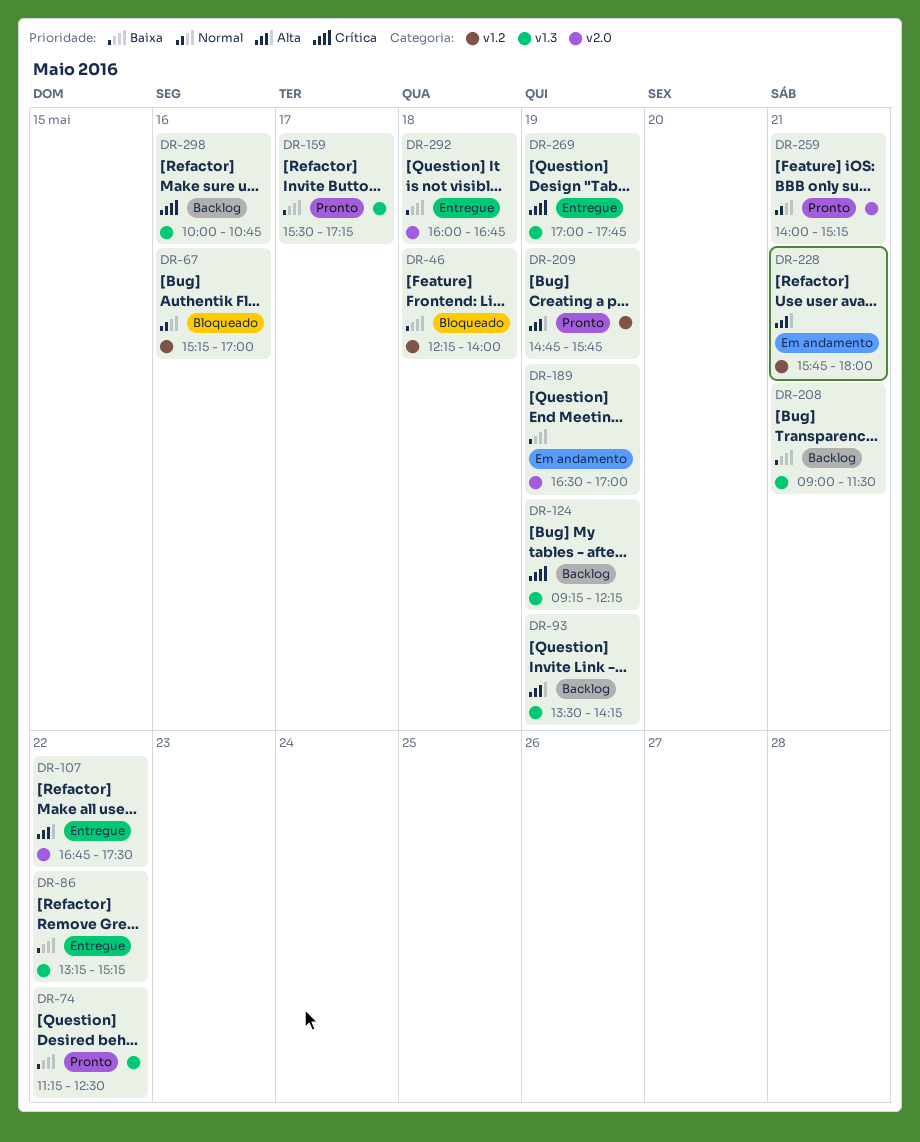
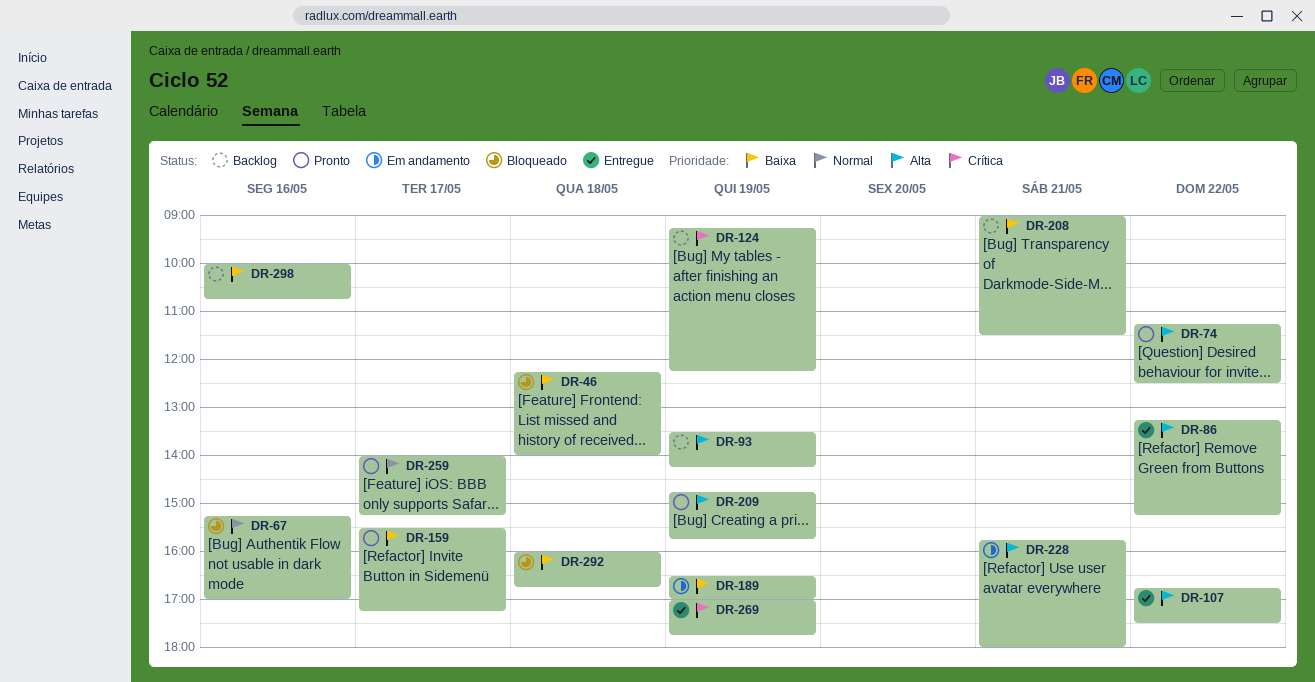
DR-74, priority: Baixa -> Alta
DR-86, priority: Baixa -> Alta
DR-259, day: May 21 -> May 17
DR-292, status: Entregue -> Bloqueado
DR-298, priority: Crítica -> Baixa

